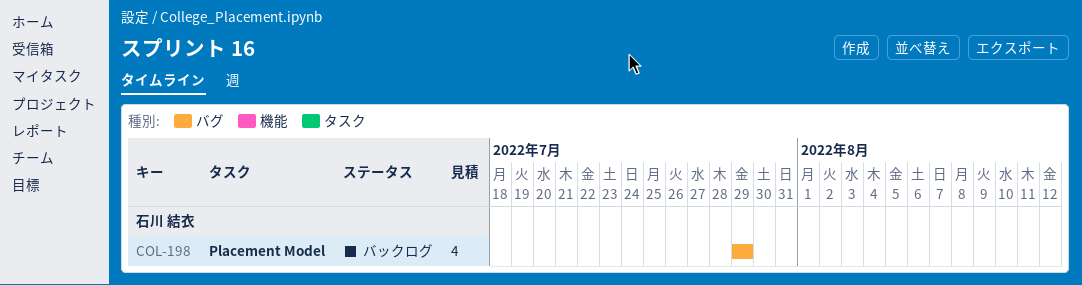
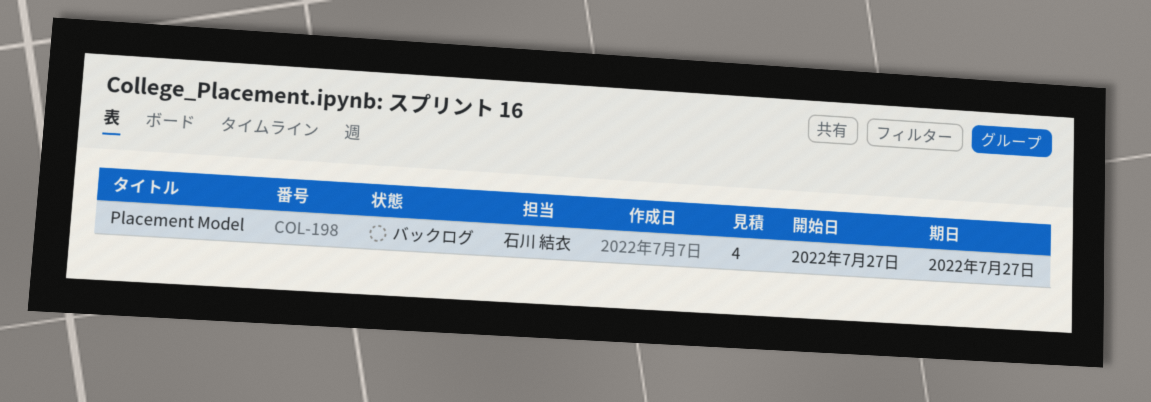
COL-198, start: Jul 29 -> Jul 27
COL-198, due: Jul 29 -> Jul 27

